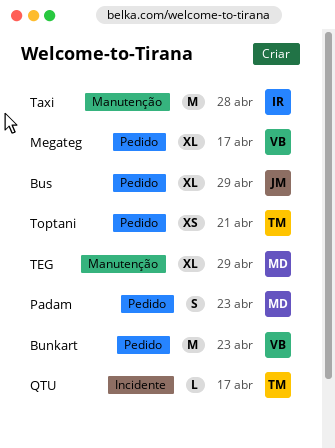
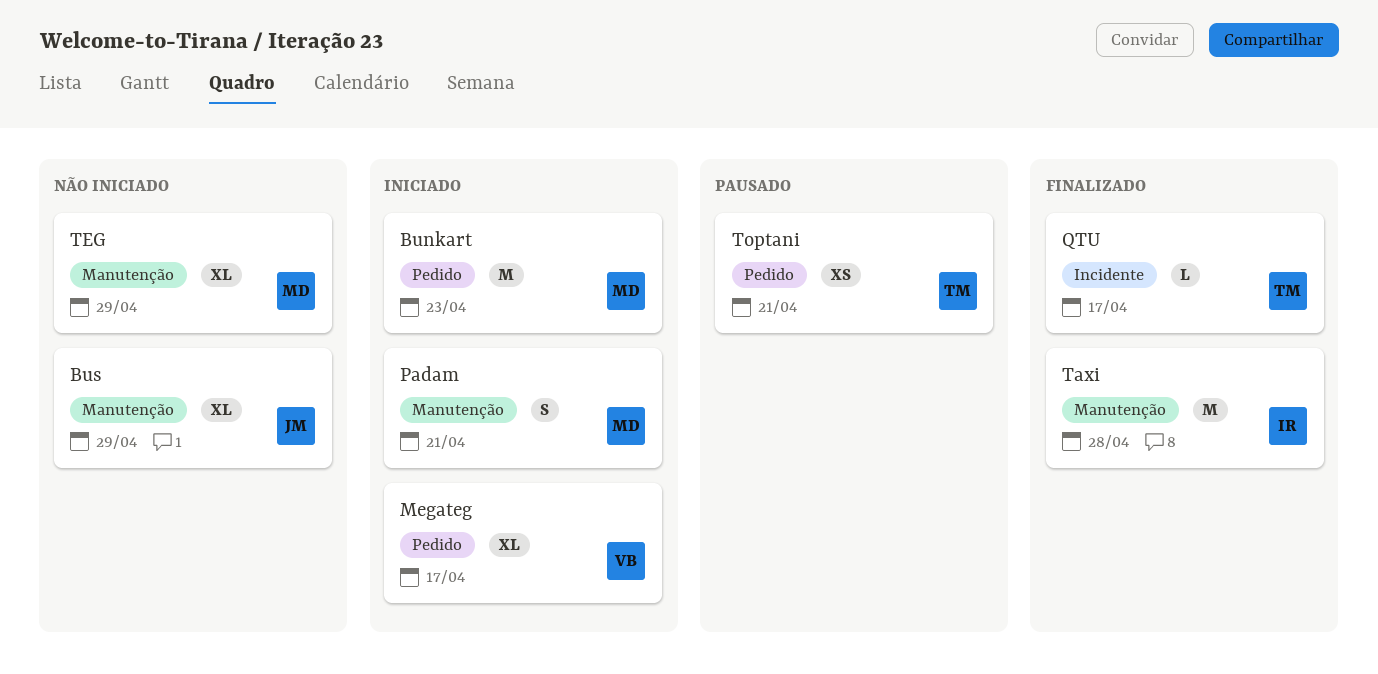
Bunkart, owner: VB -> MD
Bus, label: Pedido -> Manutenção
Padam, label: Pedido -> Manutenção
Padam, due: Apr 23 -> Apr 21

